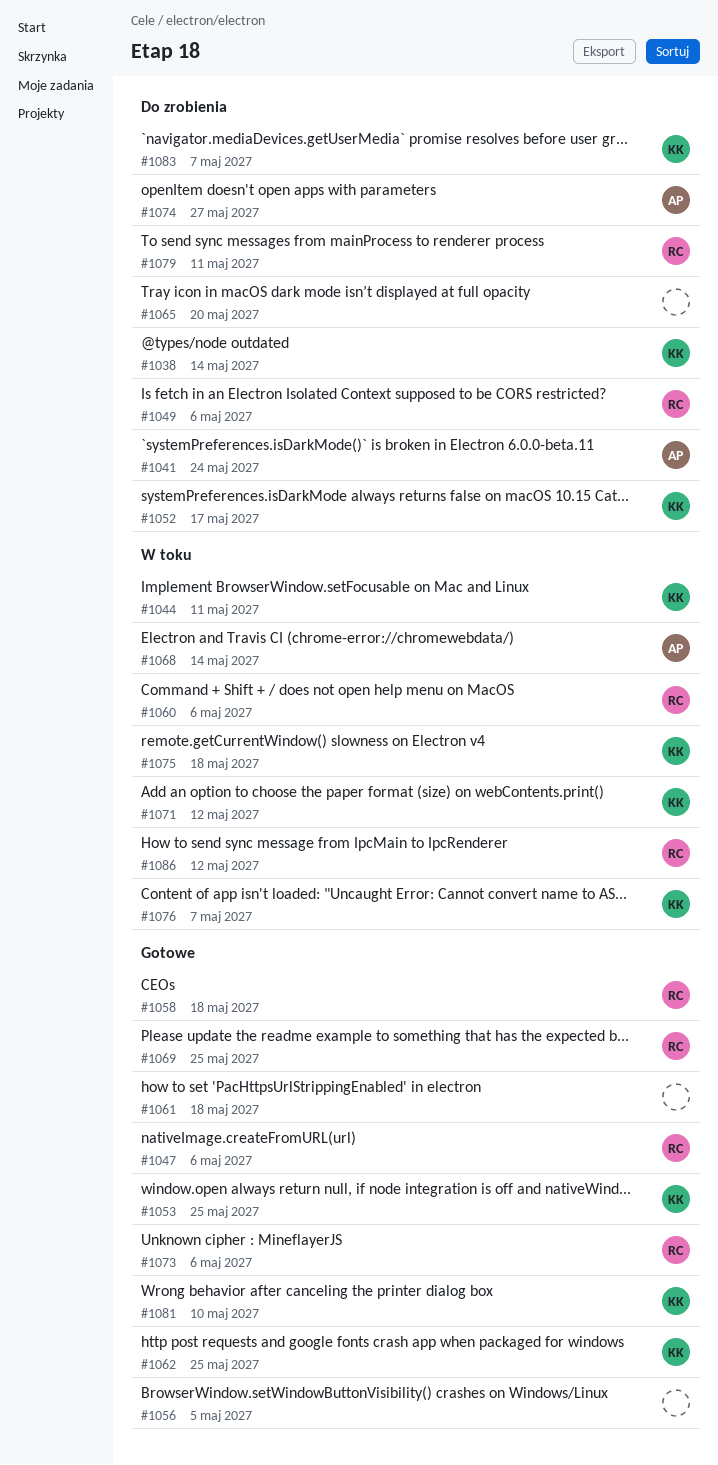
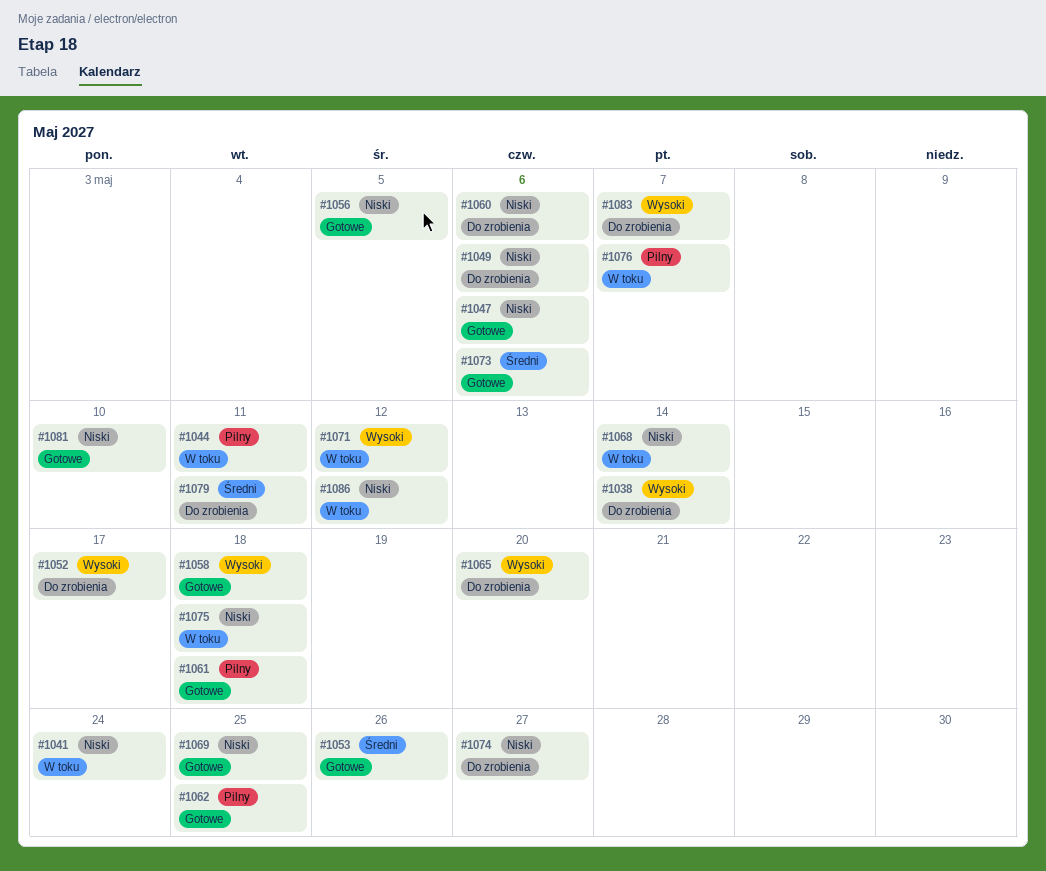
#1041, status: Do zrobienia -> W toku
#1053, due: May 25 -> May 26
#1060, status: W toku -> Do zrobienia

